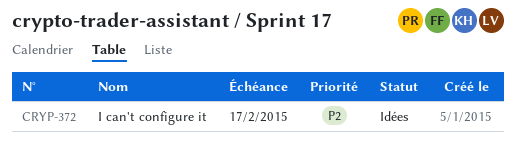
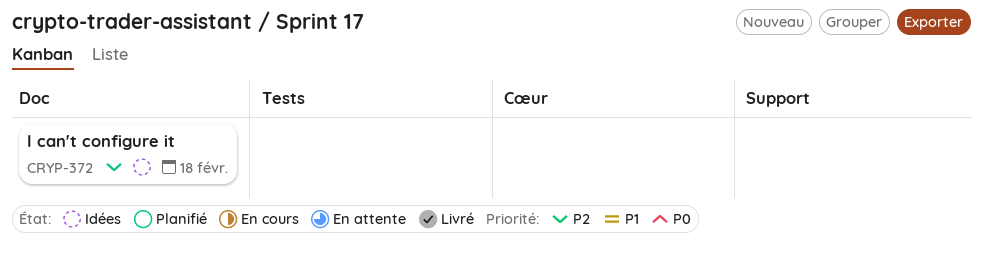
CRYP-372, due: Feb 17 -> Feb 18

